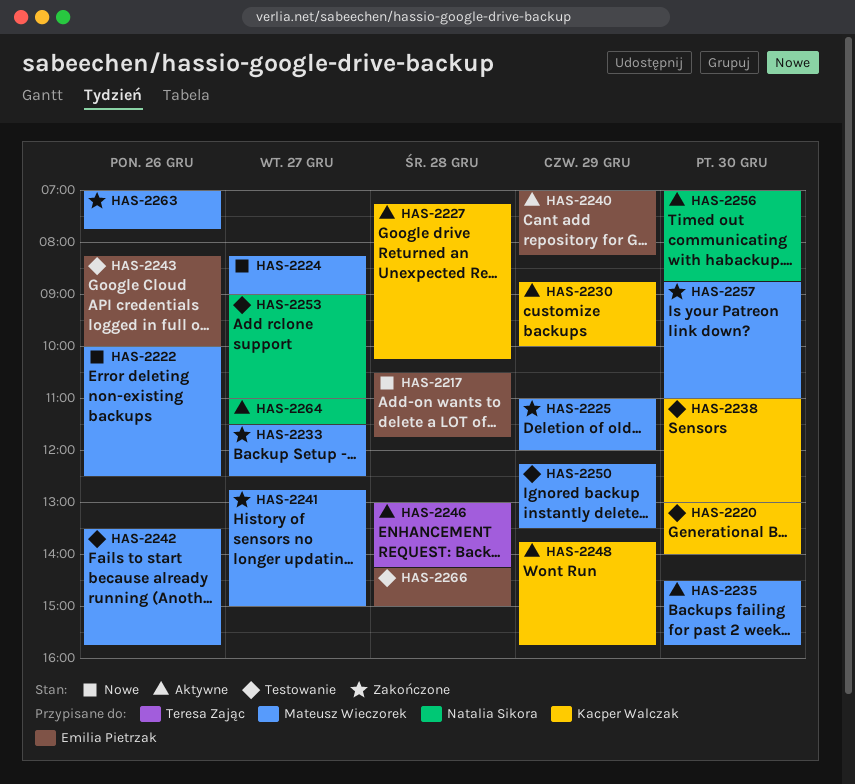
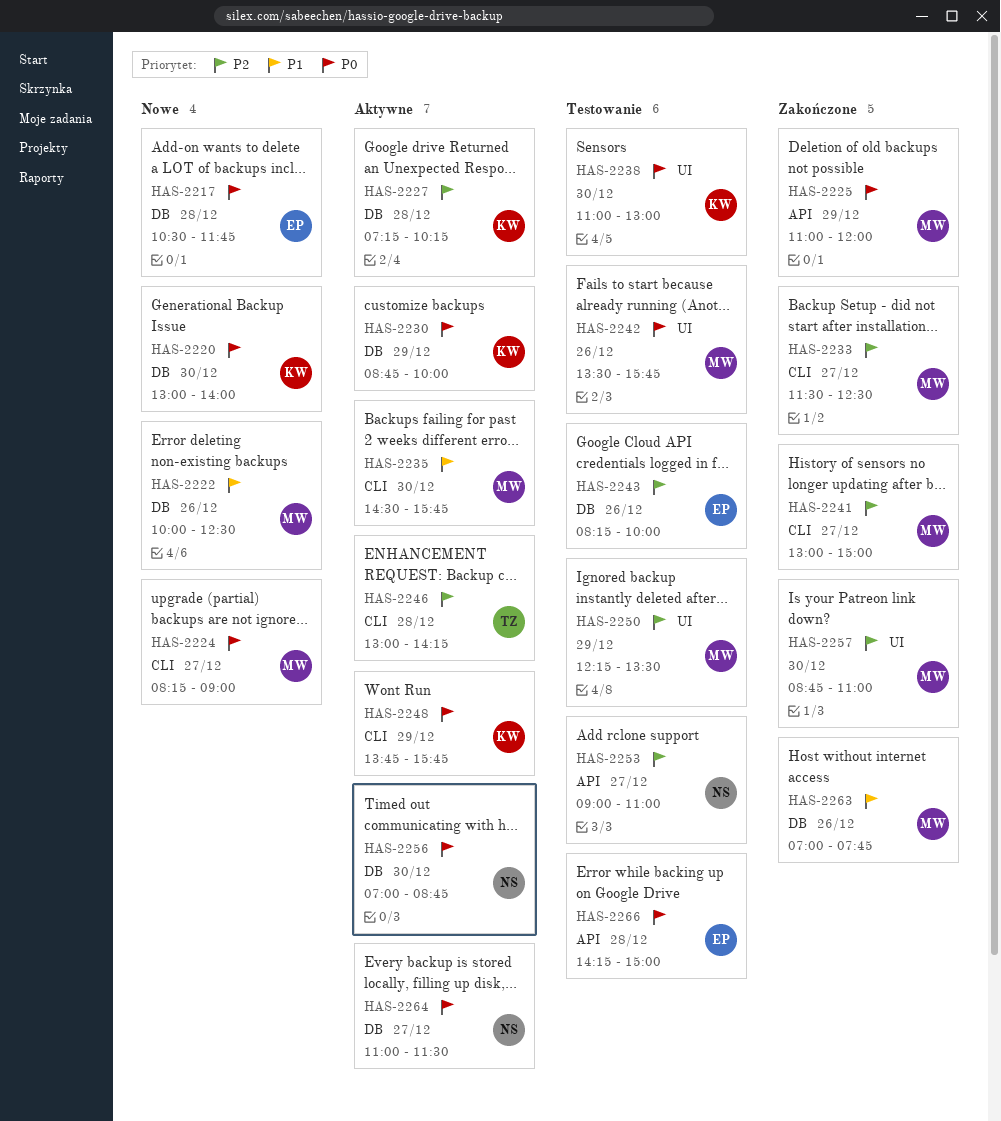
HAS-2220, status: Testowanie -> Nowe
HAS-2240: present -> none
HAS-2241, begins: 12:45 -> 13:00

